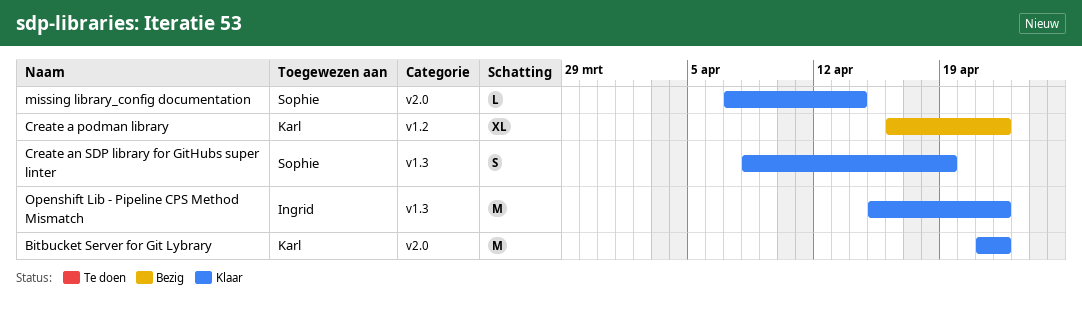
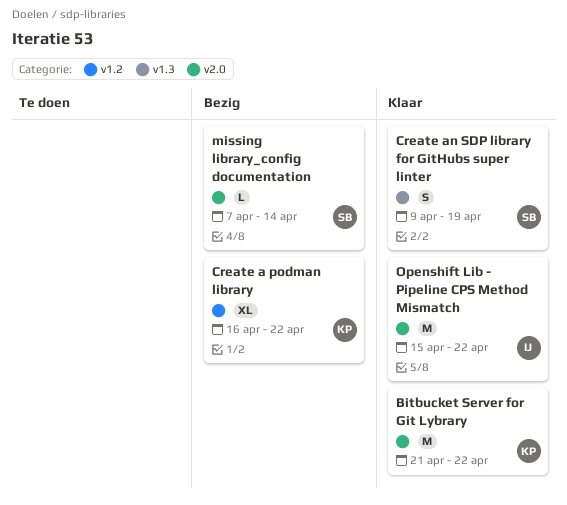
Create an SDP library for GitHubs super linter, start: Apr 8 -> Apr 9
missing library_config documentation, status: Klaar -> Bezig
Openshift Lib - Pipeline CPS Method Mismatch, label: v1.3 -> v2.0

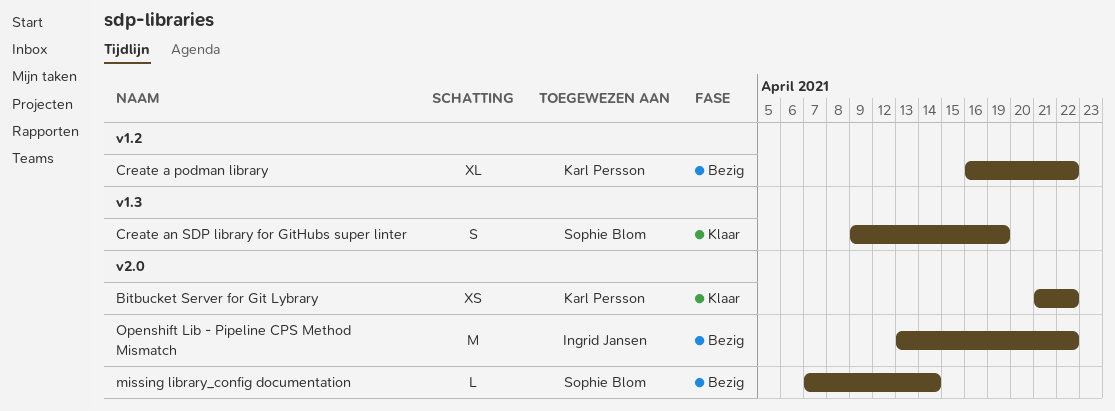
Bitbucket Server for Git Lybrary, estimate: M -> XS
Openshift Lib - Pipeline CPS Method Mismatch, status: Klaar -> Bezig
Openshift Lib - Pipeline CPS Method Mismatch, start: Apr 15 -> Apr 13

